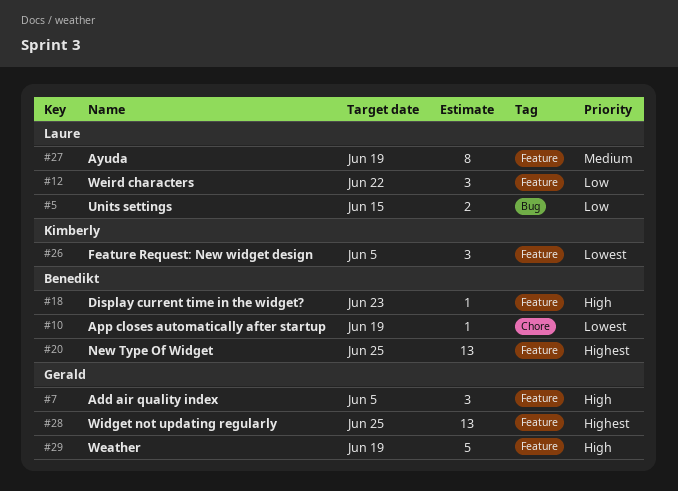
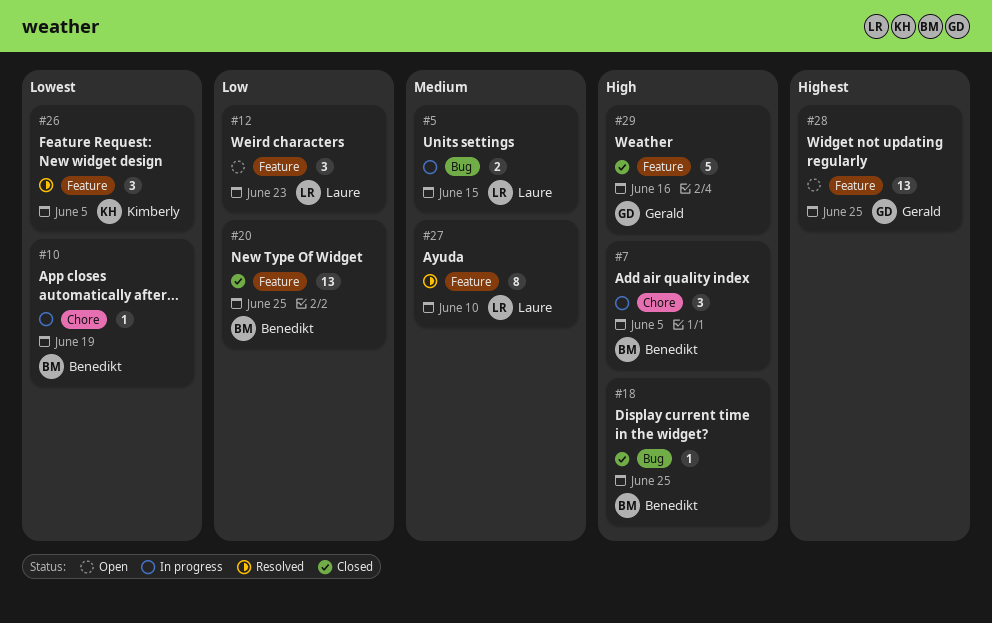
#5, priority: Low -> Medium
#7, owner: Gerald -> Benedikt
#7, label: Feature -> Chore
#12, due: Jun 22 -> Jun 23
#18, label: Feature -> Bug
#18, due: Jun 23 -> Jun 25
#20, priority: Highest -> Low
#27, due: Jun 19 -> Jun 10
#29, due: Jun 19 -> Jun 16

